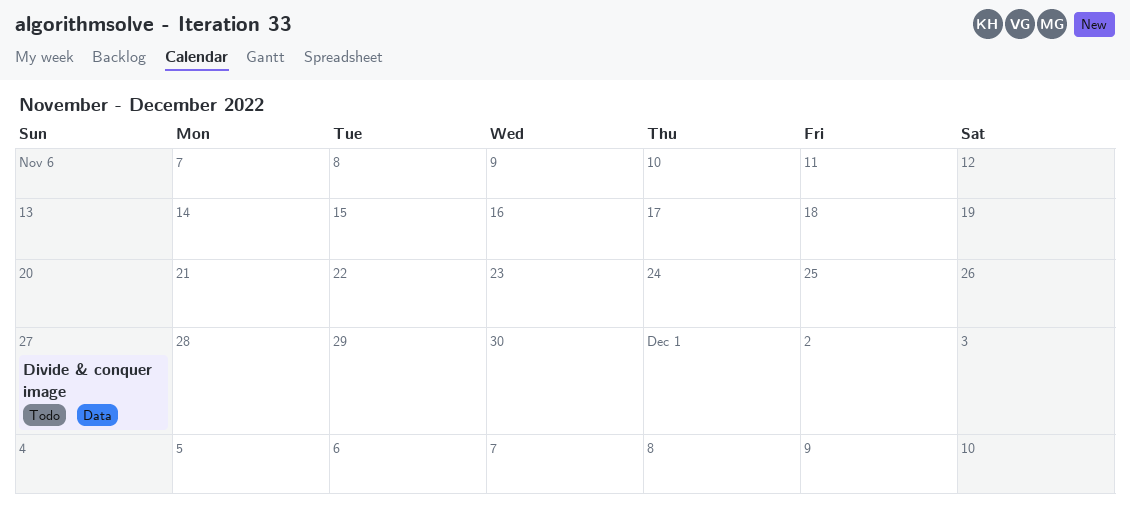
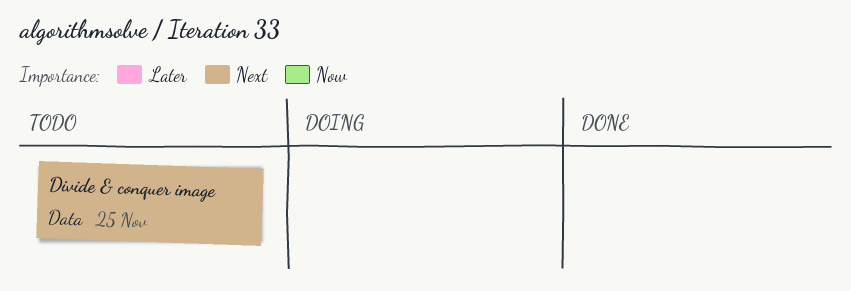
Divide & conquer image, due: Nov 27 -> Nov 25

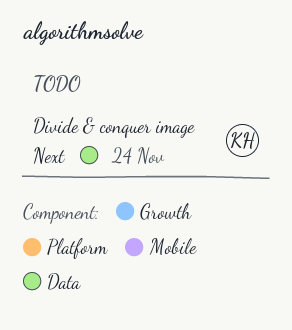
Divide & conquer image, due: Nov 25 -> Nov 24

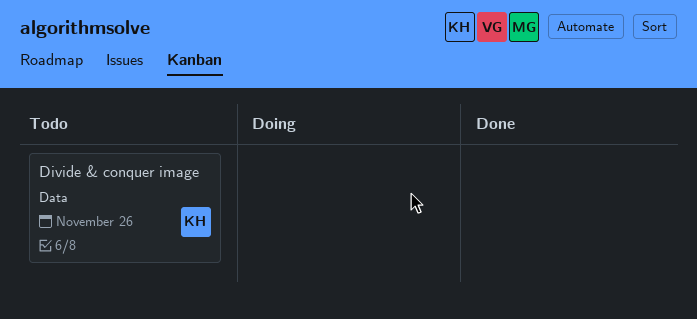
Divide & conquer image, due: Nov 24 -> Nov 26

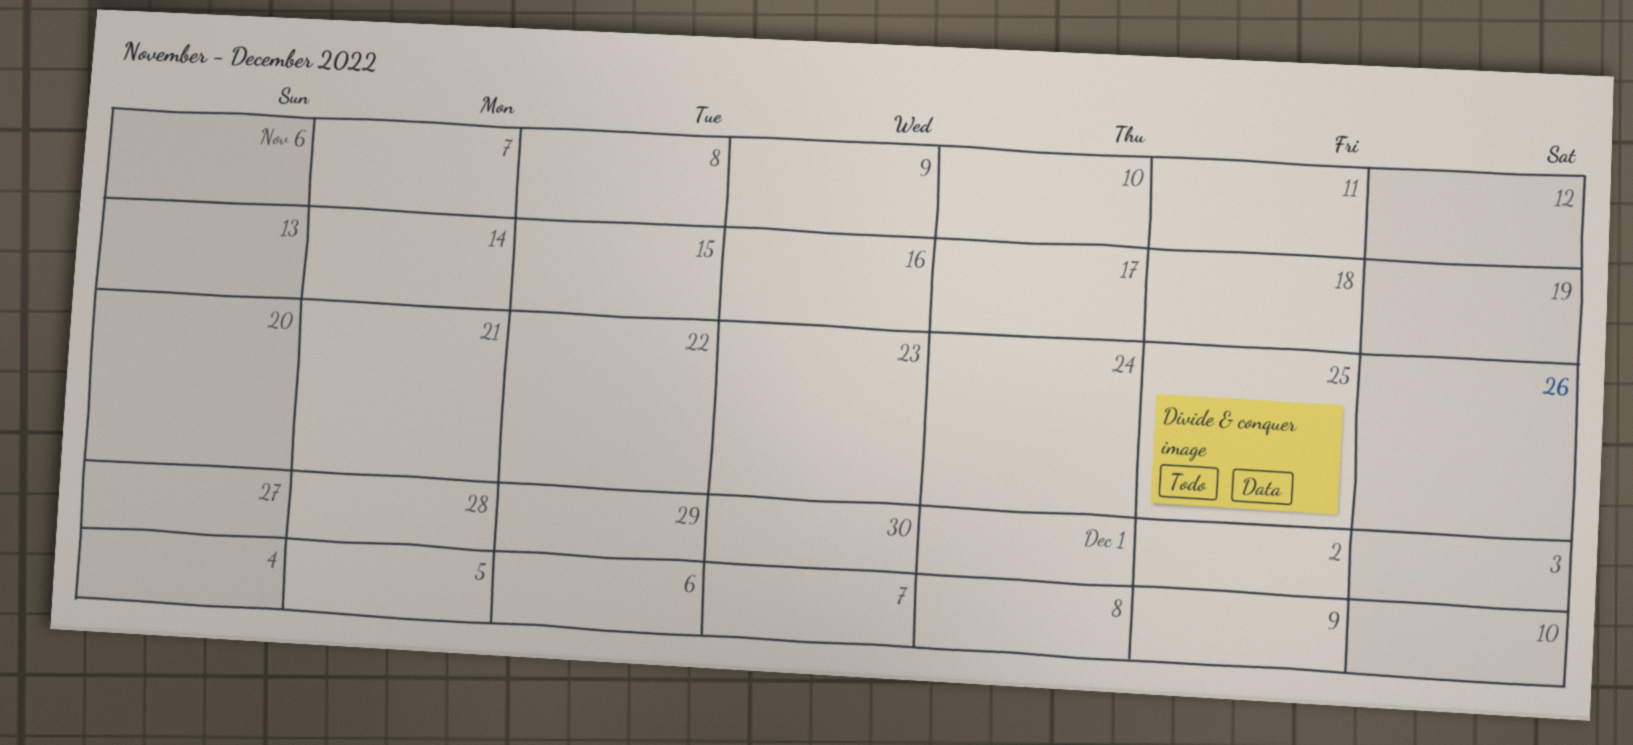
Divide & conquer image, due: Nov 26 -> Nov 25

